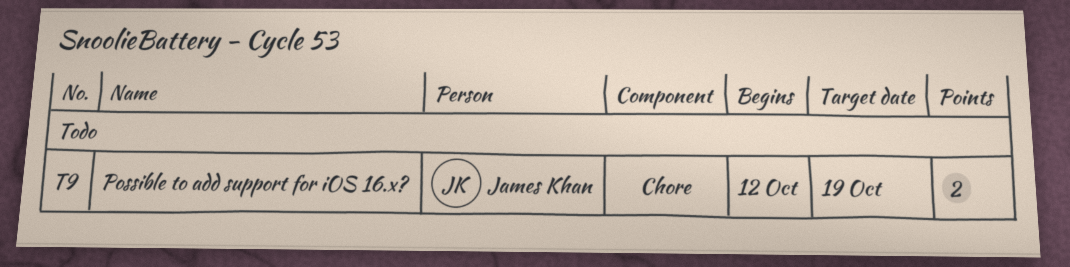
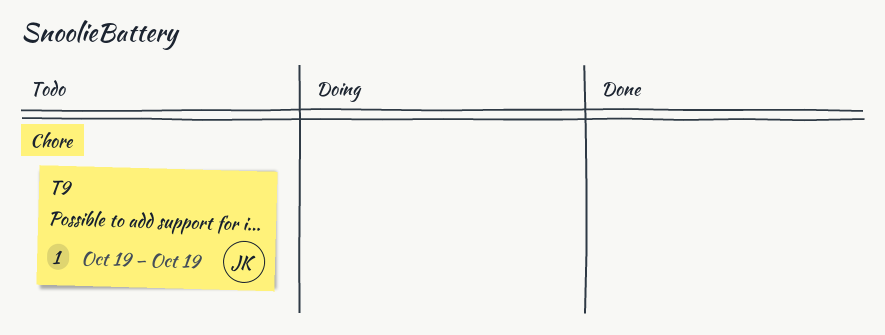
T9, estimate: 2 -> 1
T9, start: Oct 12 -> Oct 19

